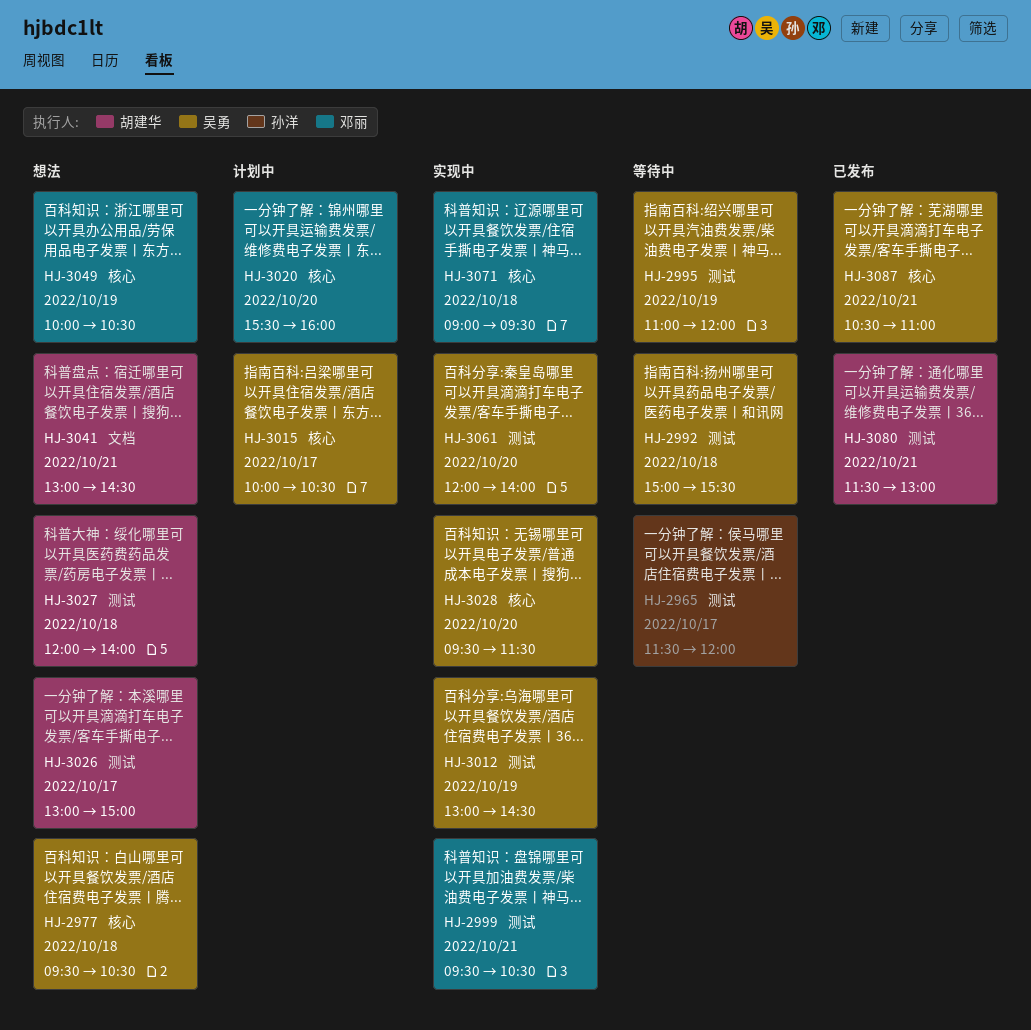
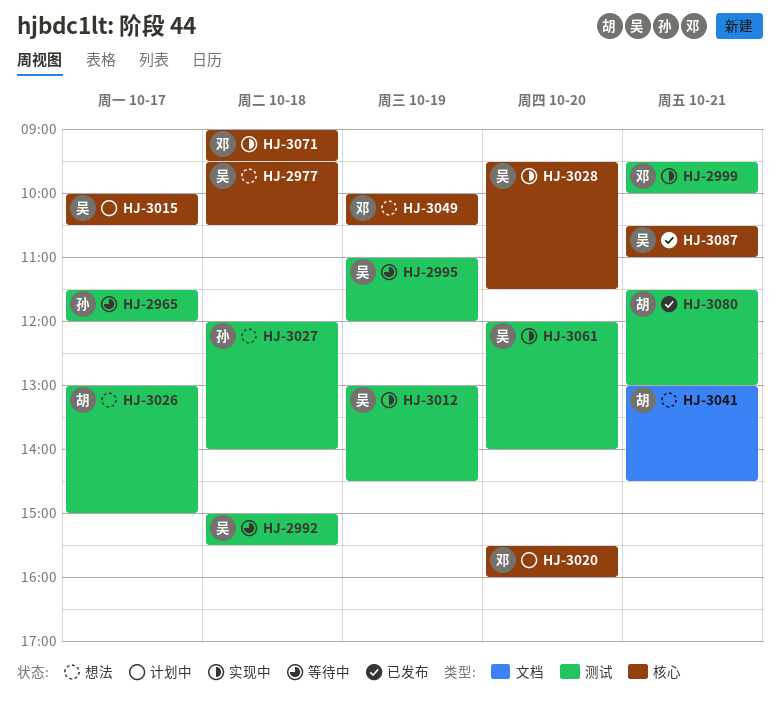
HJ-2999, ends: 10:30 -> 10:00
HJ-3027, owner: 胡建华 -> 孙洋

